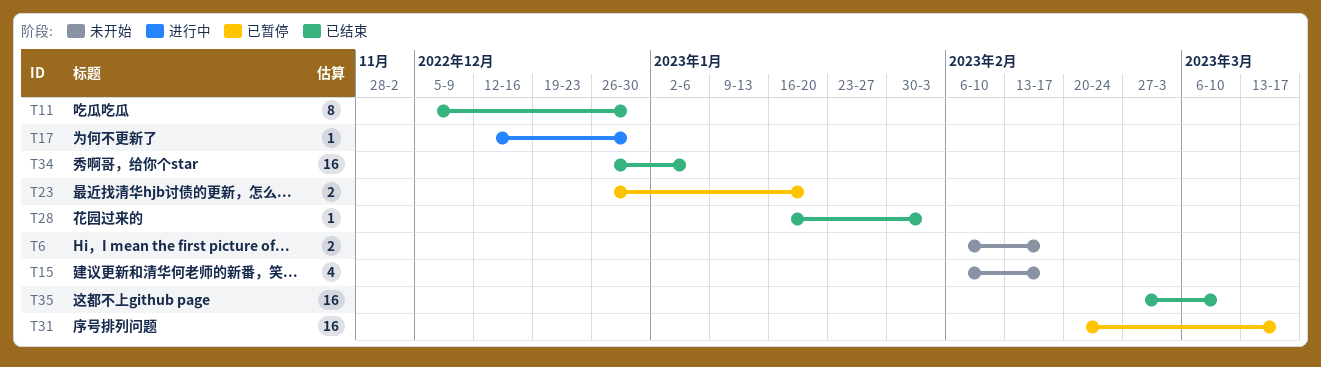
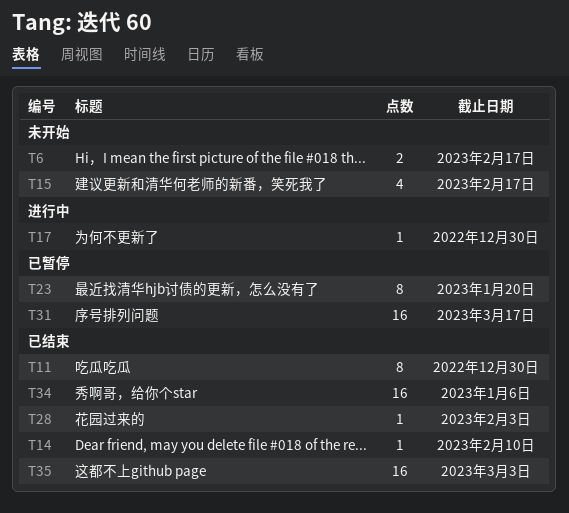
T14: none -> present
T23, estimate: 2 -> 8
T35, due: Mar 10 -> Mar 3

